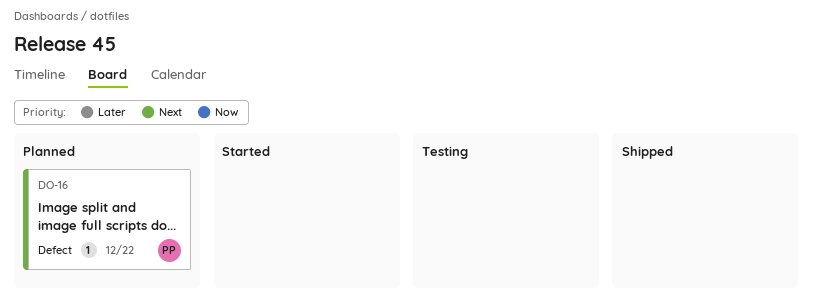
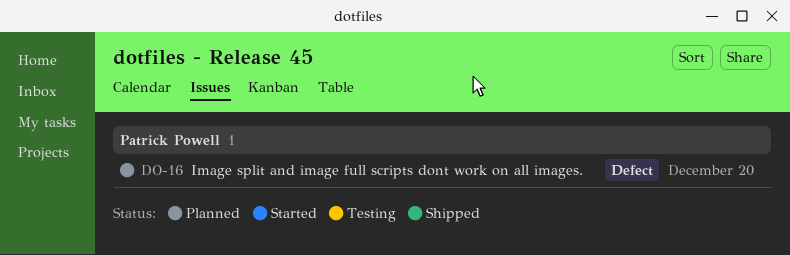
DO-16, due: Dec 22 -> Dec 20

